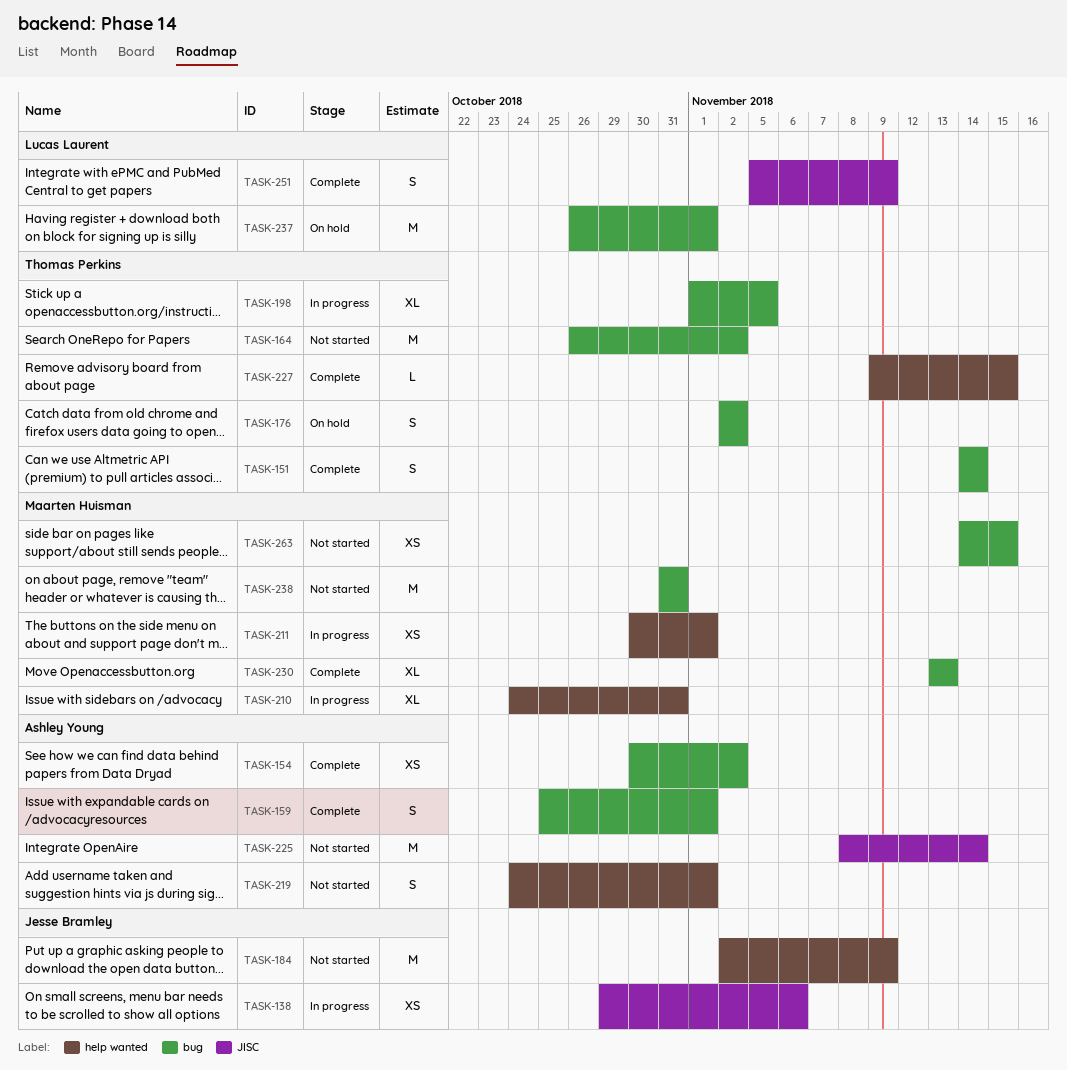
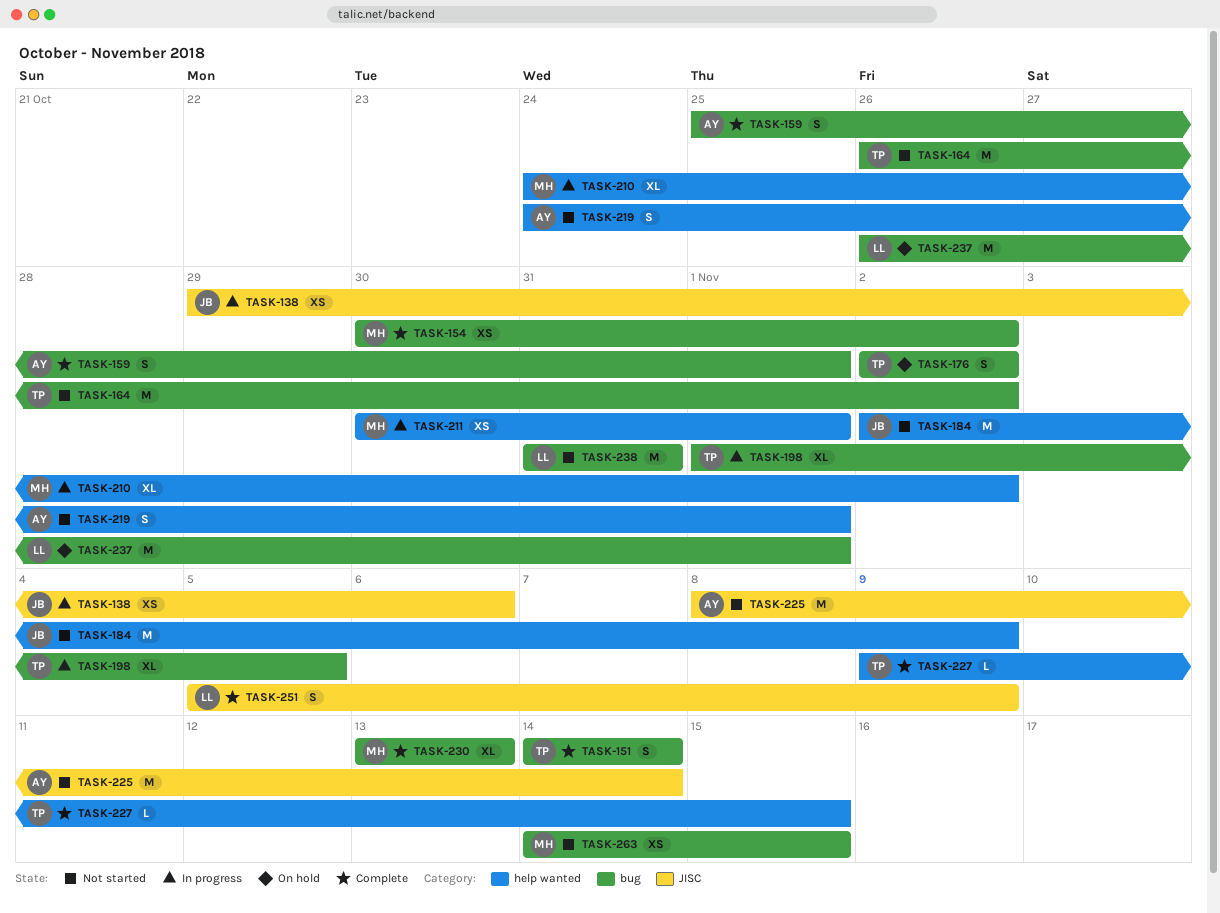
TASK-154, owner: Ashley Young -> Maarten Huisman
TASK-210, due: Oct 31 -> Nov 2
TASK-238, owner: Maarten Huisman -> Lucas Laurent

